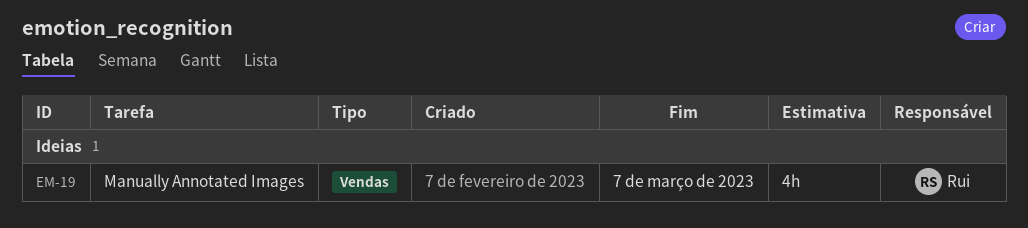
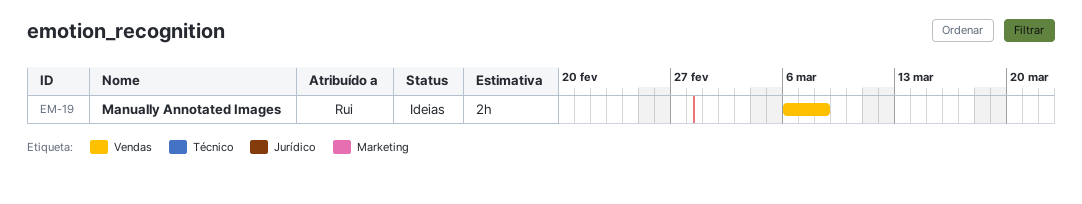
EM-19, estimate: 4h -> 2h
EM-19, due: Mar 7 -> Mar 8

